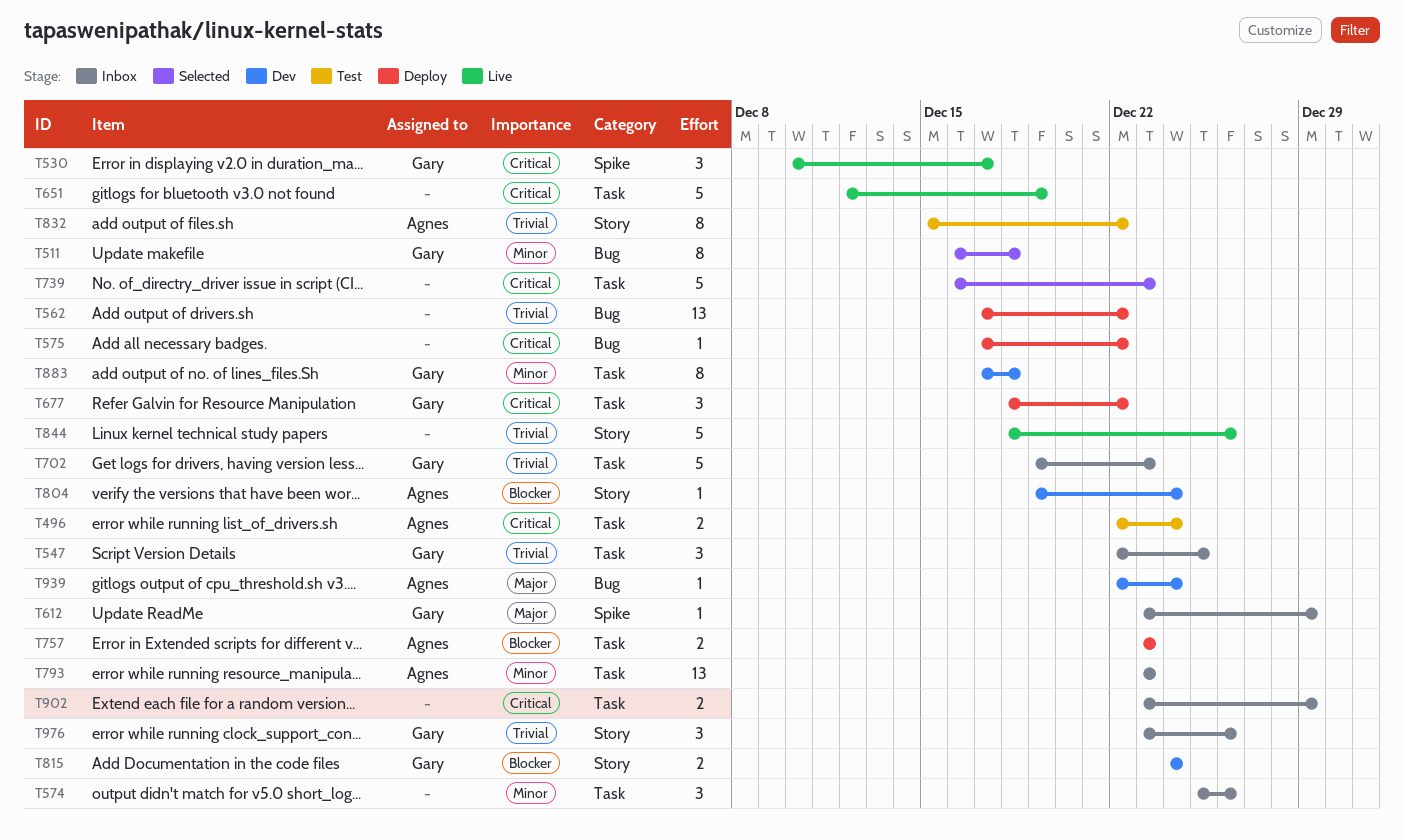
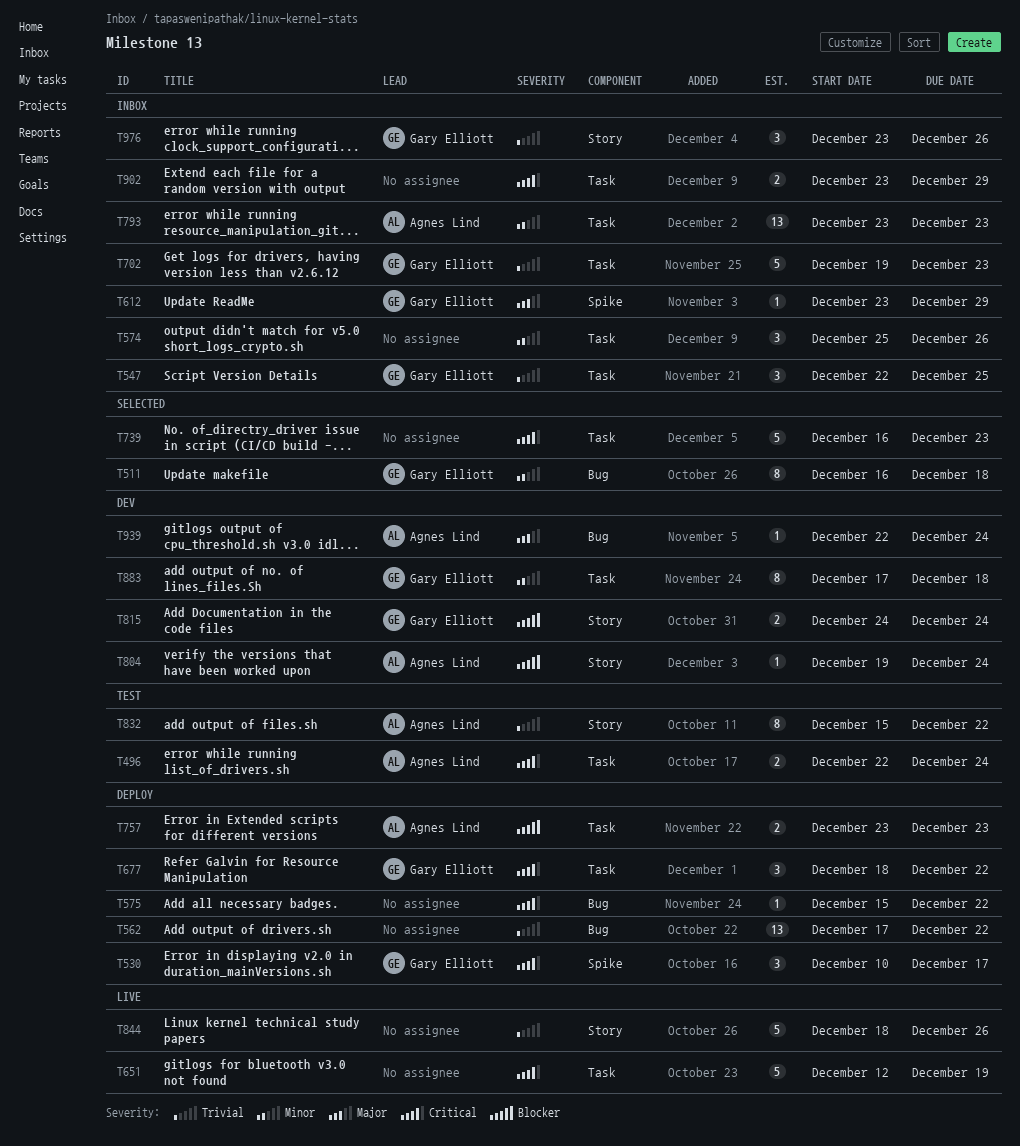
T530, status: Live -> Deploy
T575, start: Dec 17 -> Dec 15

